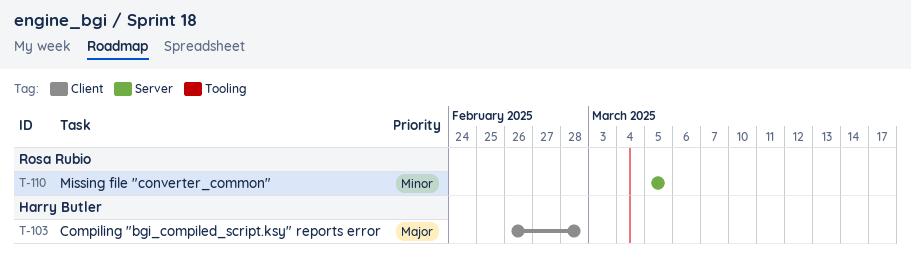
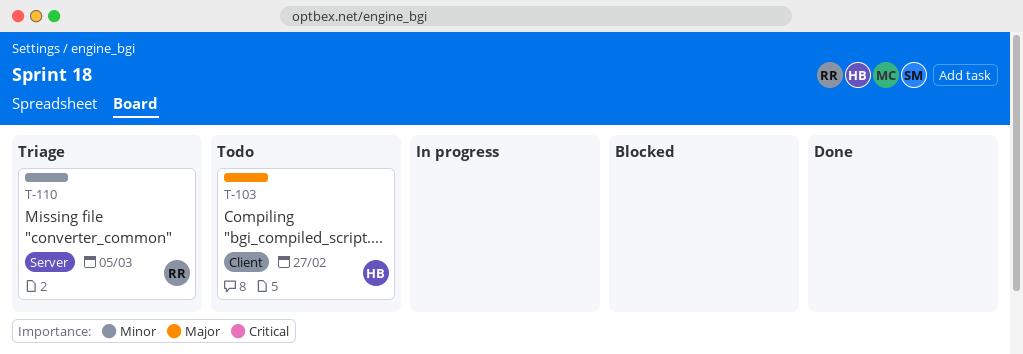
T-103, due: Feb 28 -> Feb 27

